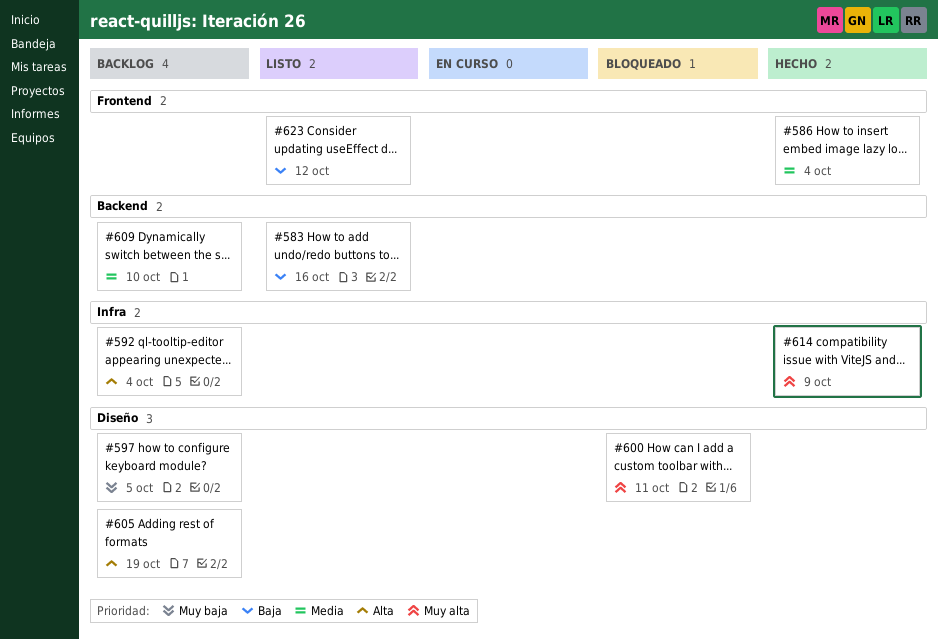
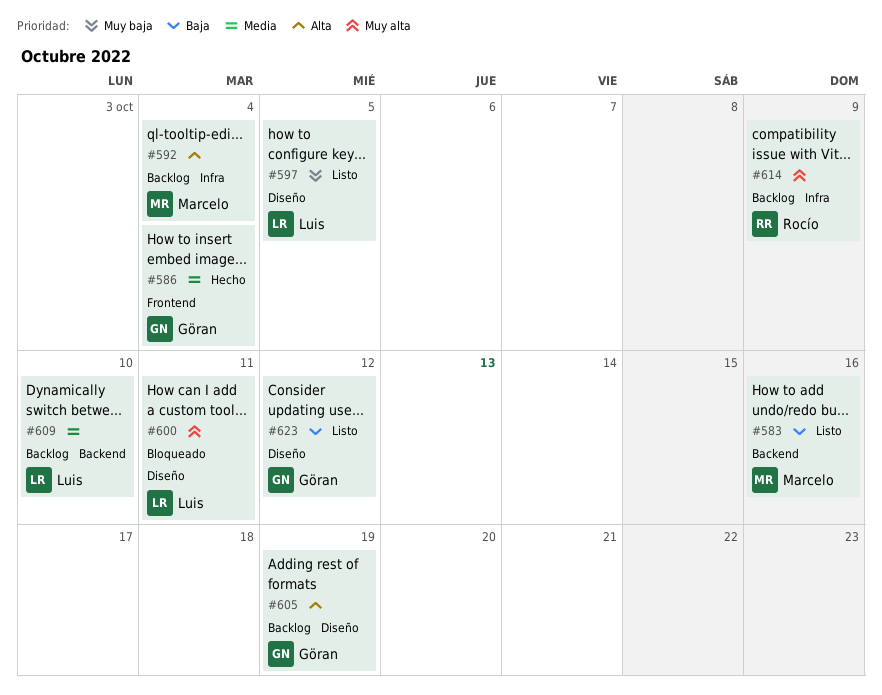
#597, status: Backlog -> Listo
#614, status: Hecho -> Backlog
#623, label: Frontend -> Diseño

